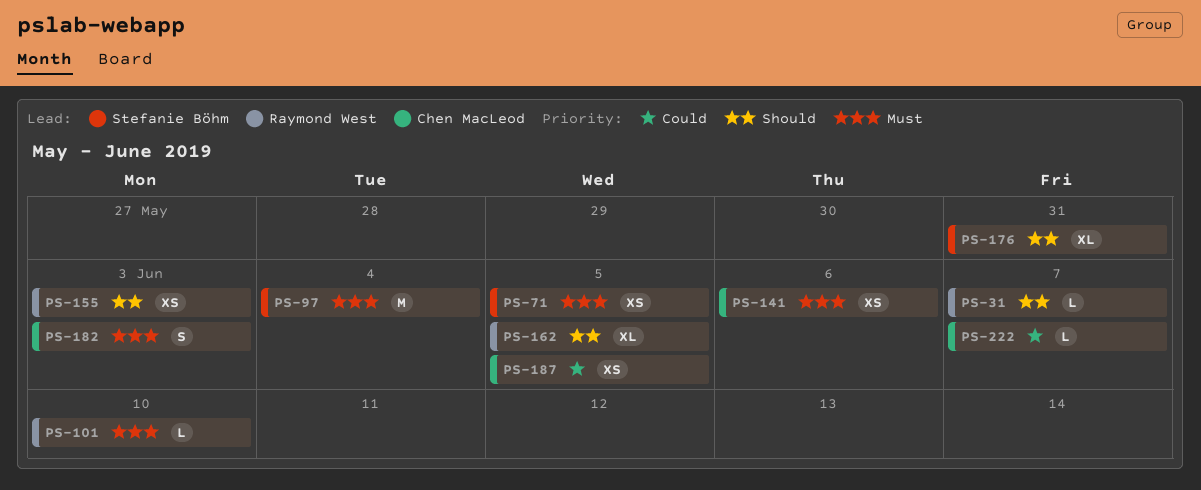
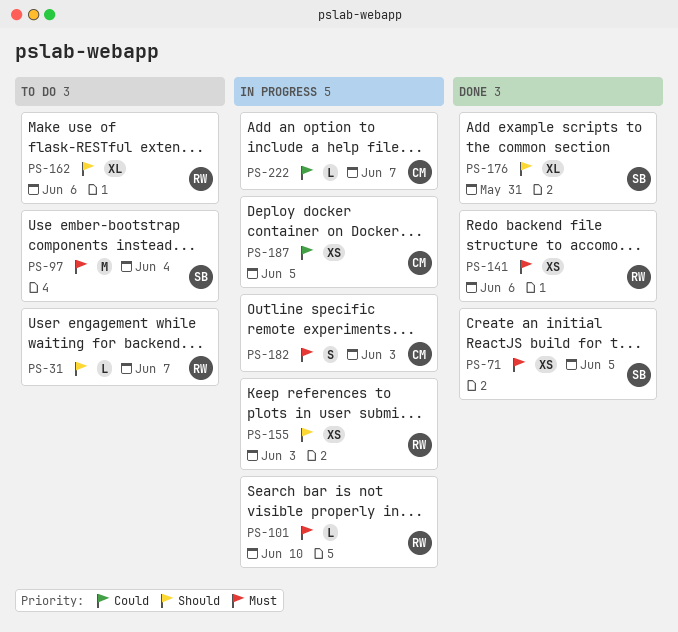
PS-141, owner: Chen MacLeod -> Raymond West
PS-162, due: Jun 5 -> Jun 6

